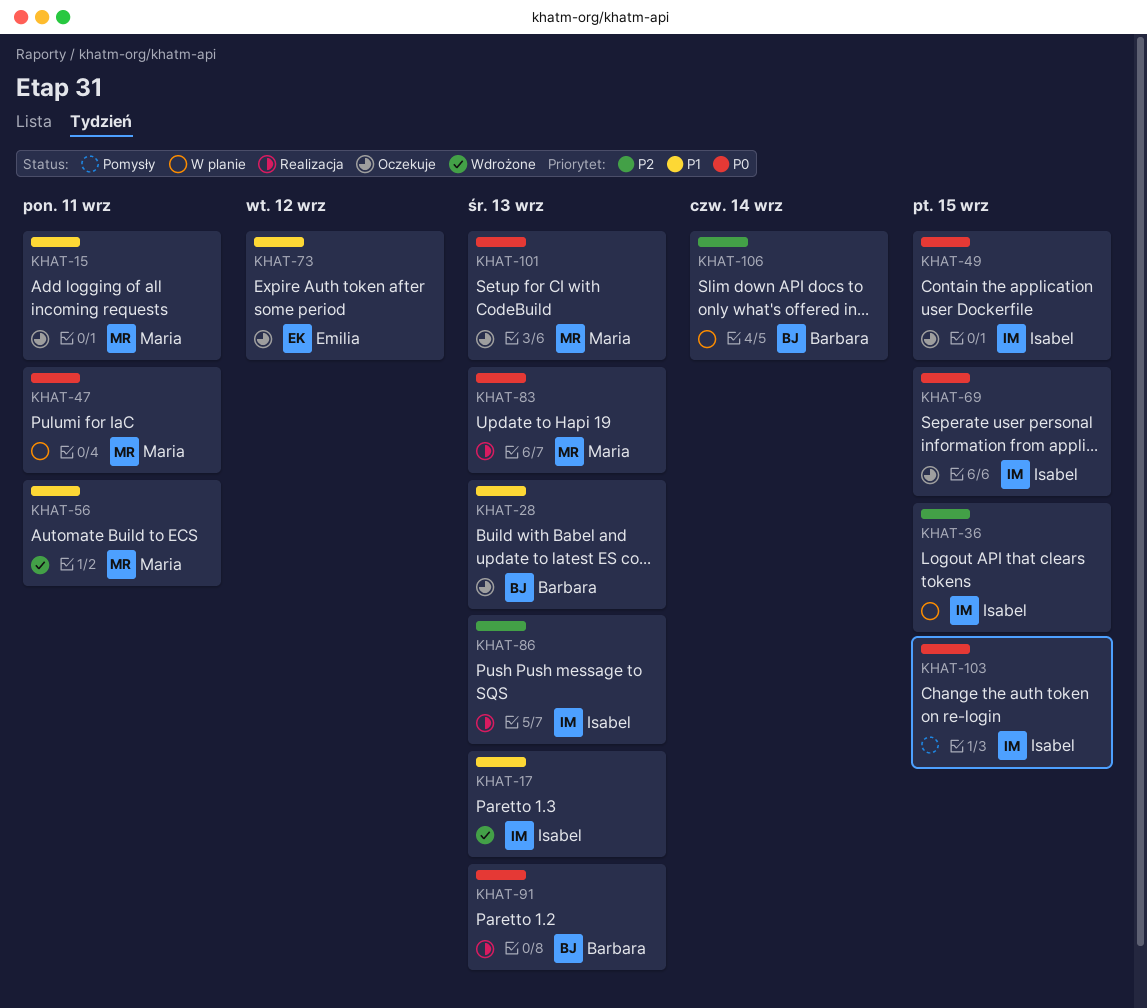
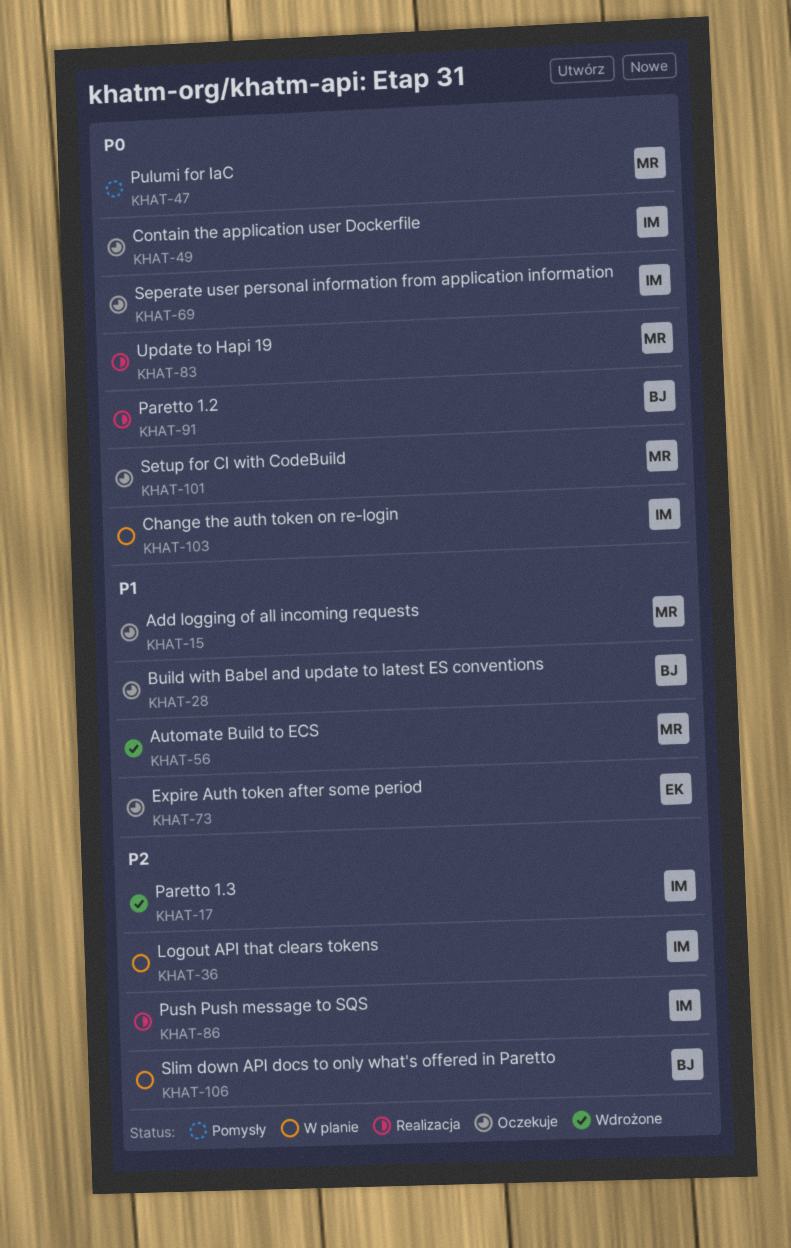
KHAT-17, priority: P1 -> P2
KHAT-47, status: W planie -> Pomysły
KHAT-103, status: Pomysły -> W planie

